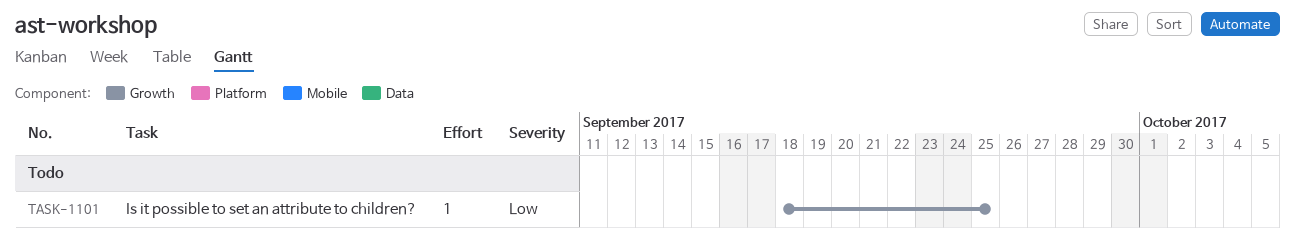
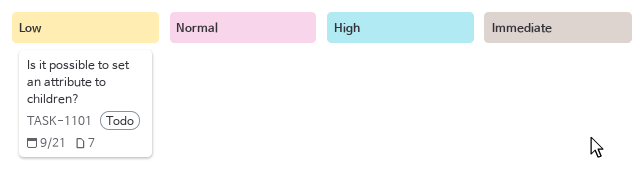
TASK-1101, due: Sep 25 -> Sep 21

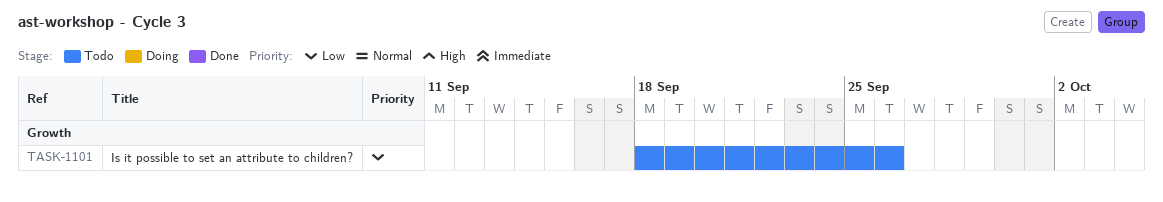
TASK-1101, due: Sep 21 -> Sep 26

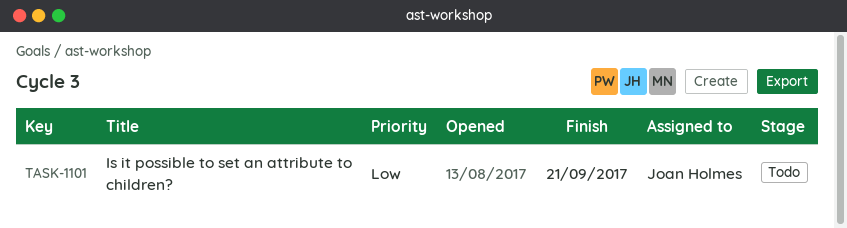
TASK-1101, due: Sep 26 -> Sep 21

